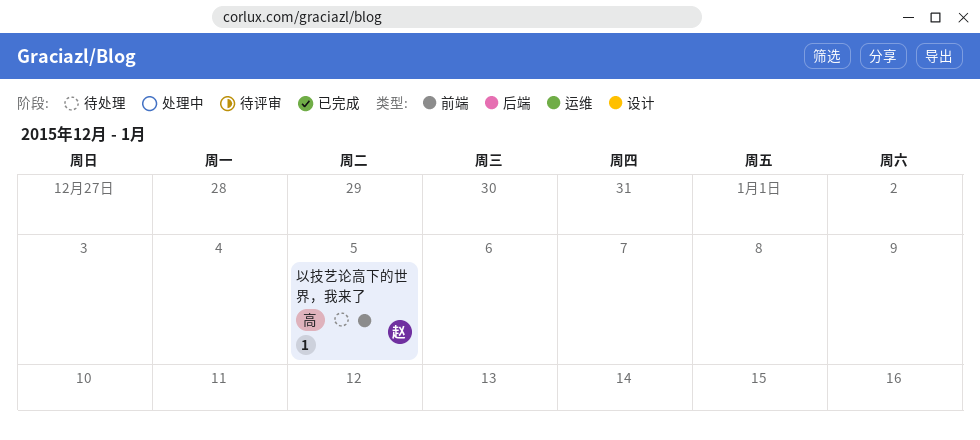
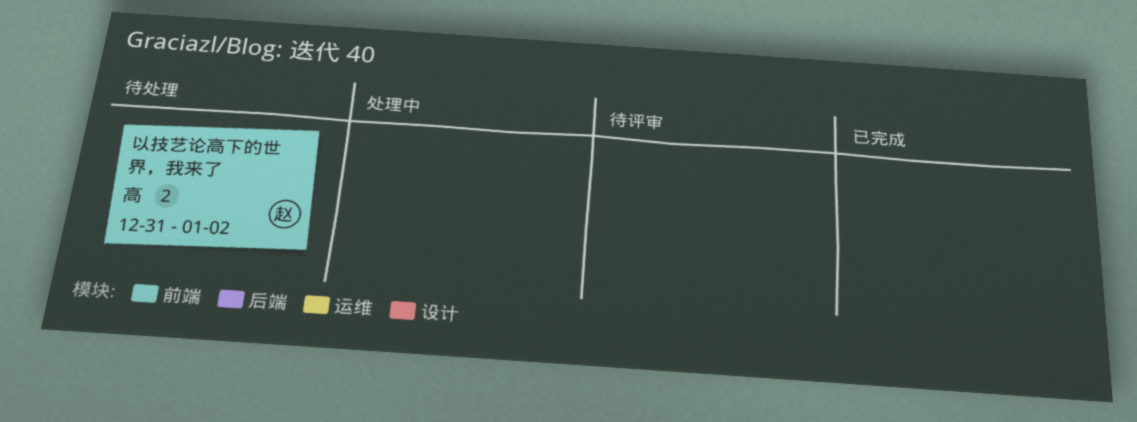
以技艺论高下的世界，我来了, estimate: 1 -> 2
以技艺论高下的世界，我来了, due: Jan 5 -> Jan 2

